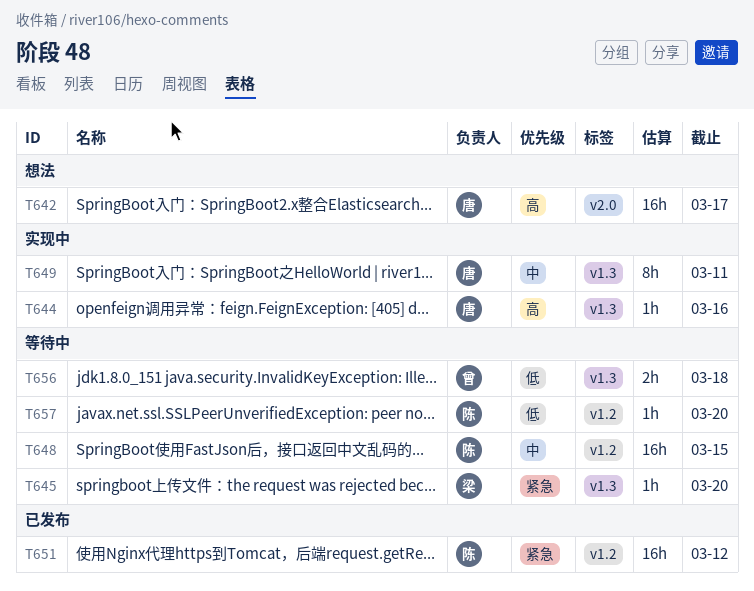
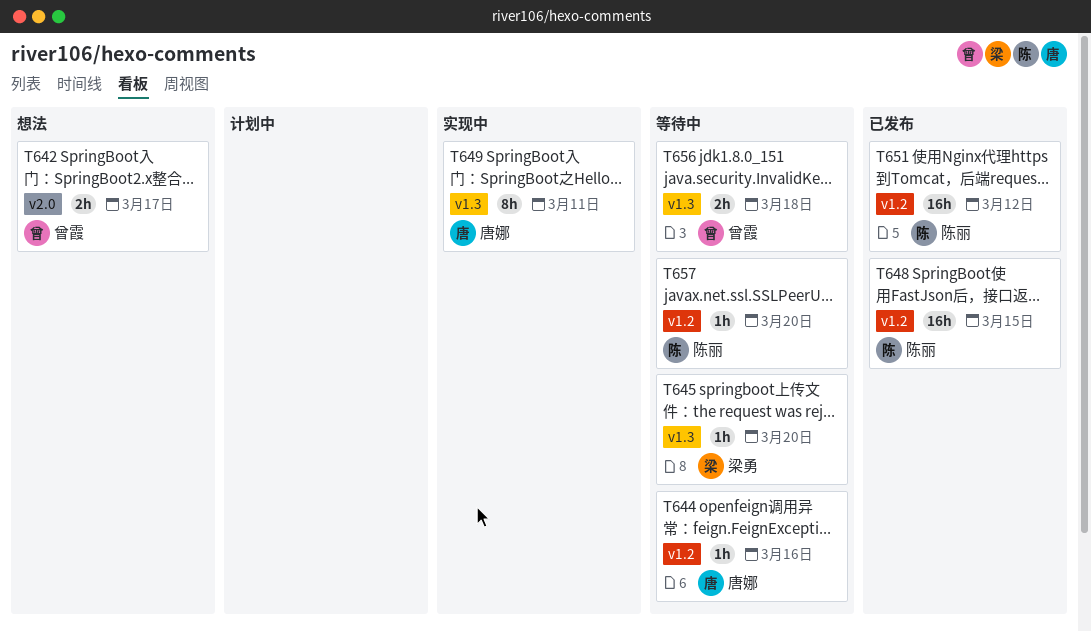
T642, owner: 唐娜 -> 曾霞
T642, estimate: 16h -> 2h
T644, status: 实现中 -> 等待中
T644, label: v1.3 -> v1.2
T648, status: 等待中 -> 已发布

